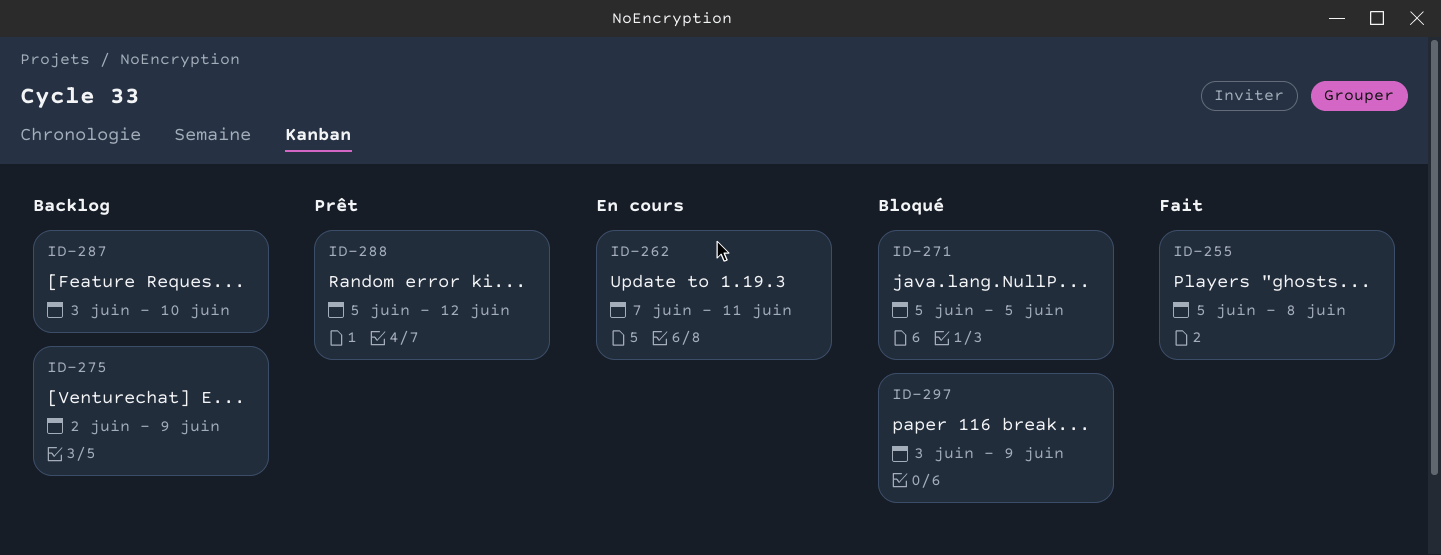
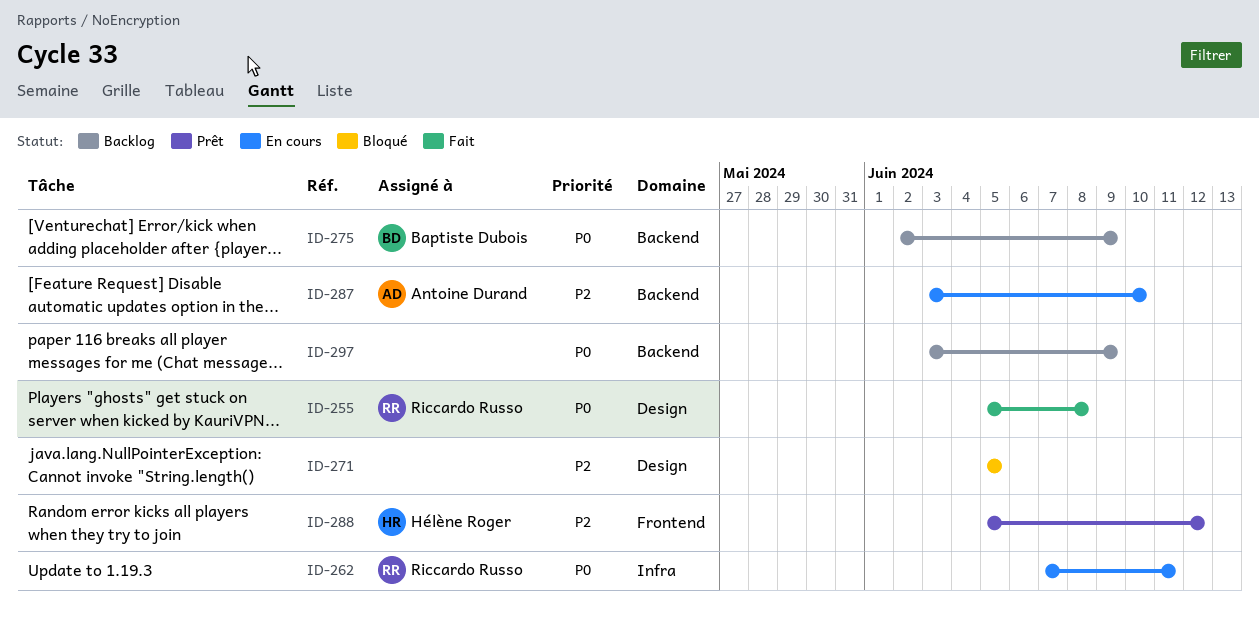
ID-287, status: Backlog -> En cours
ID-297, status: Bloqué -> Backlog

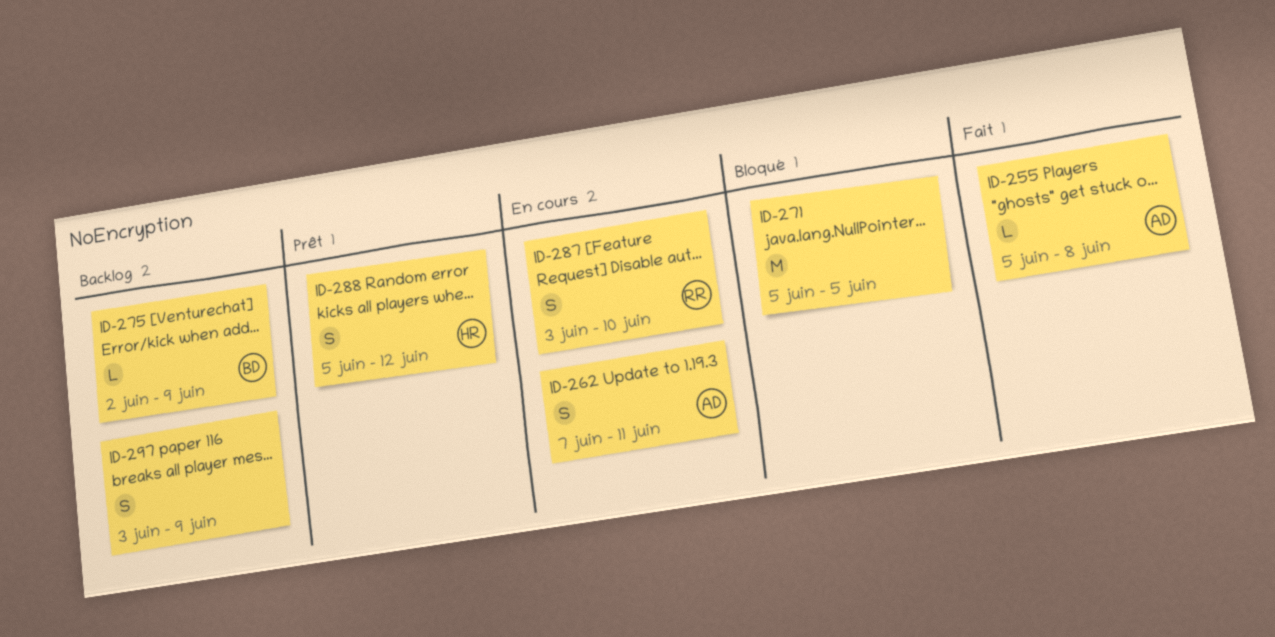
ID-255, owner: Riccardo Russo -> Antoine Durand
ID-262, owner: Riccardo Russo -> Antoine Durand
ID-287, owner: Antoine Durand -> Riccardo Russo

